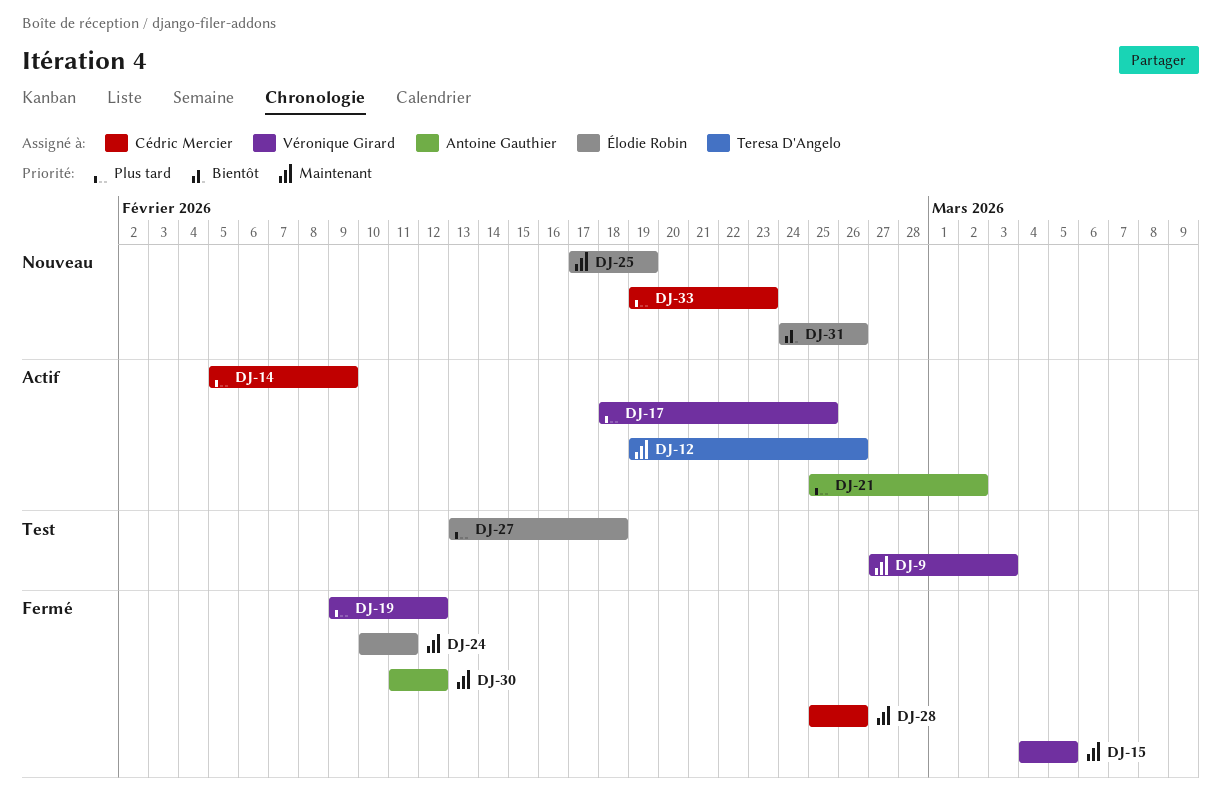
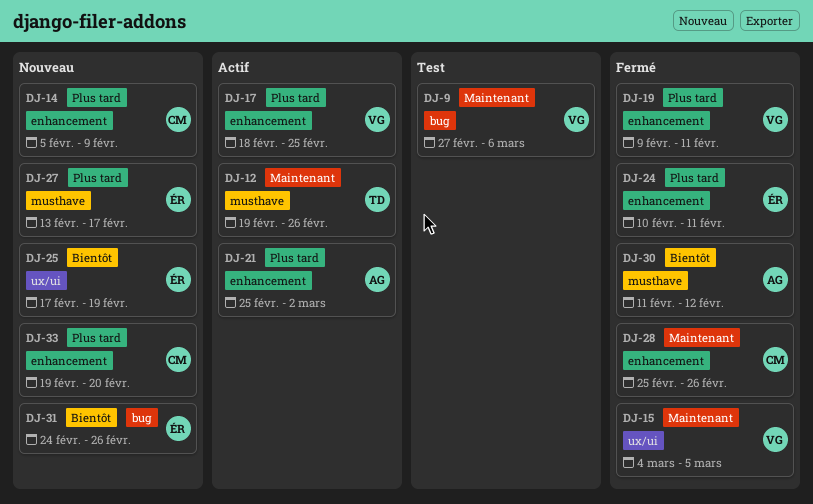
DJ-9, due: Mar 3 -> Mar 6
DJ-14, status: Actif -> Nouveau
DJ-19, due: Feb 12 -> Feb 11
DJ-24, priority: Maintenant -> Plus tard
DJ-25, priority: Maintenant -> Bientôt
DJ-27, status: Test -> Nouveau
DJ-27, due: Feb 18 -> Feb 17
DJ-30, priority: Maintenant -> Bientôt
DJ-33, due: Feb 23 -> Feb 20

